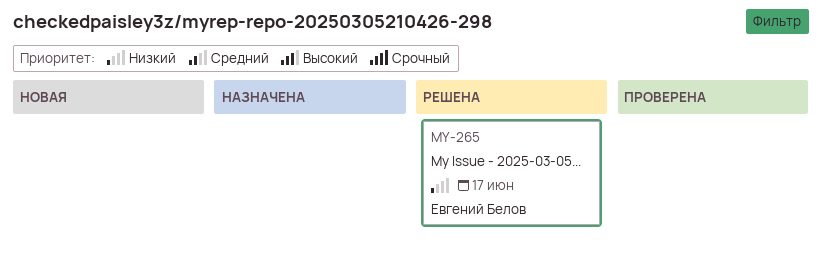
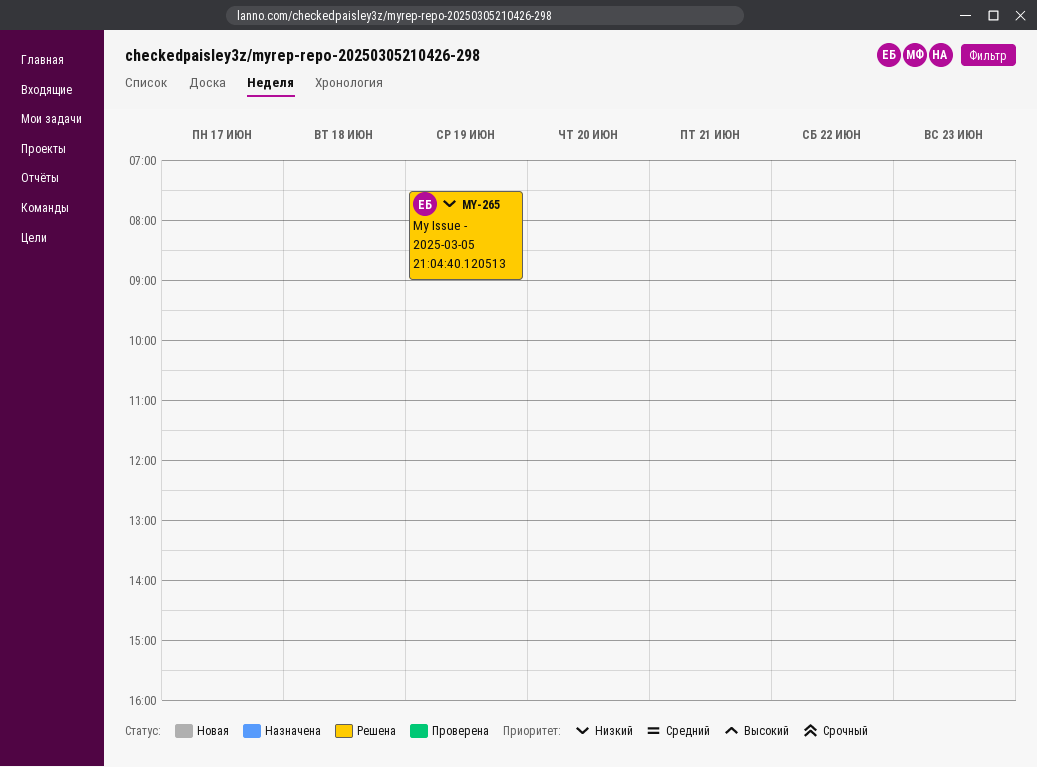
MY-265, day: Jun 17 -> Jun 19

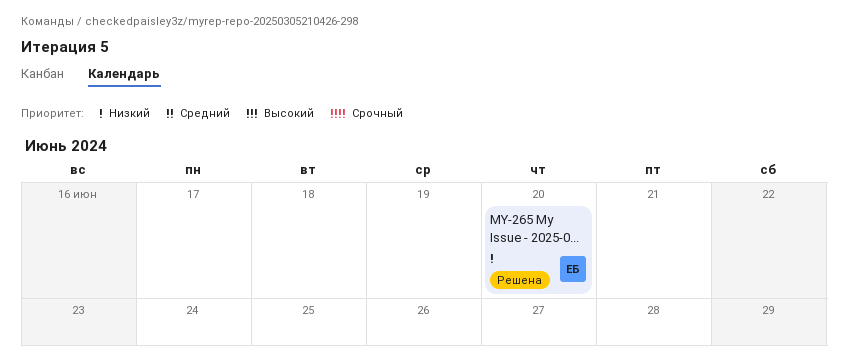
MY-265, day: Jun 19 -> Jun 20

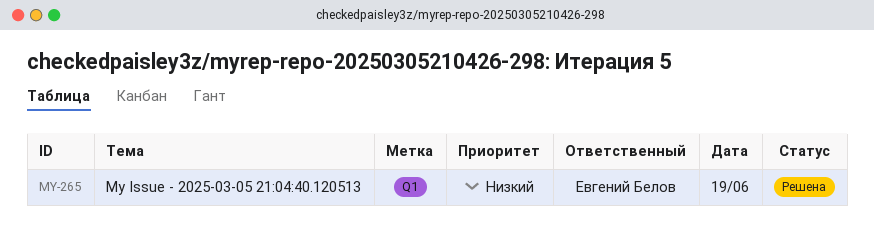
MY-265, day: Jun 20 -> Jun 19

